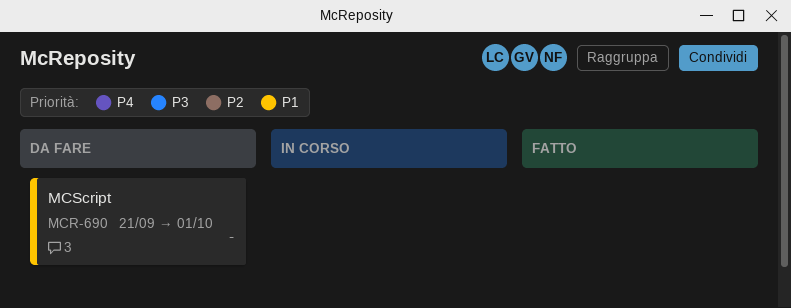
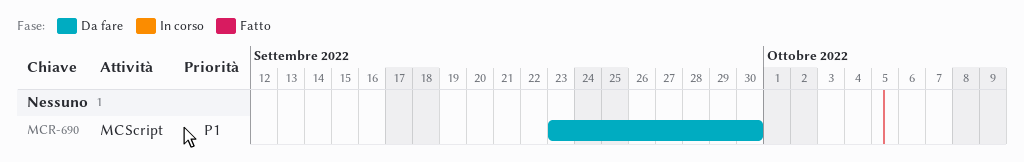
MCR-690, start: Sep 21 -> Sep 23
MCR-690, due: Oct 1 -> Sep 30

